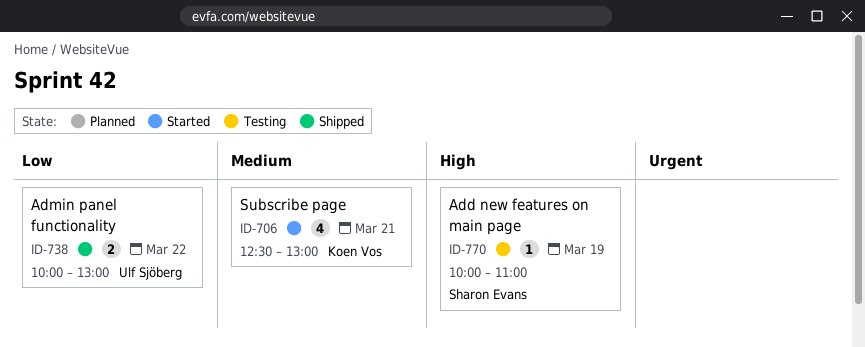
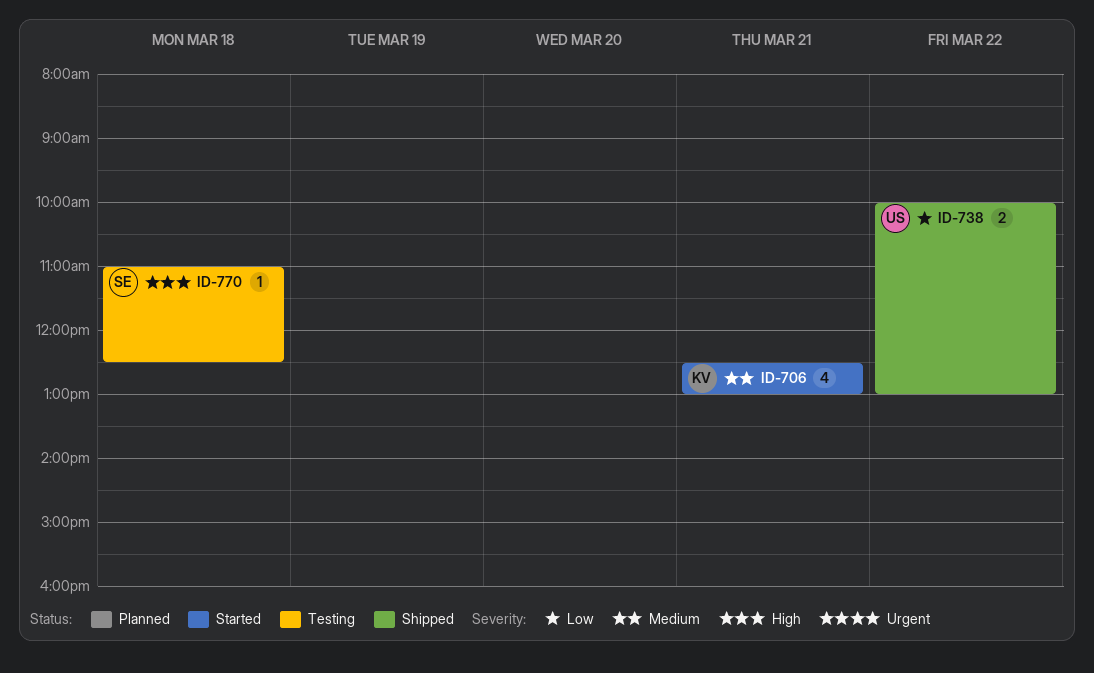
ID-770, day: Mar 19 -> Mar 18
ID-770, begins: 10:00 -> 11:00
ID-770, ends: 11:00 -> 12:30

